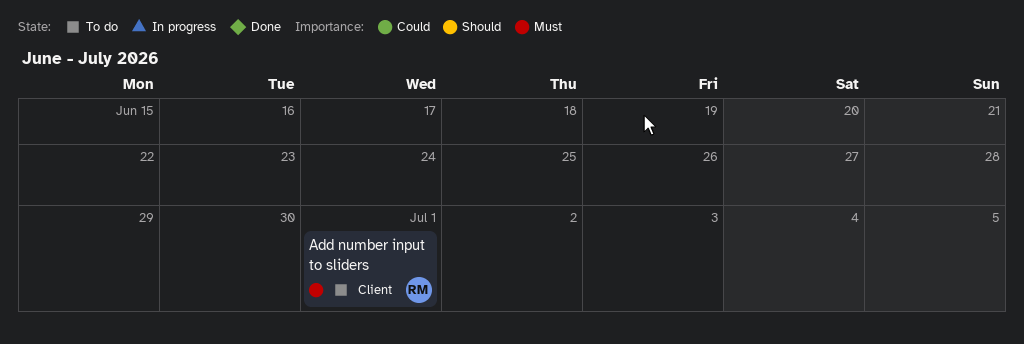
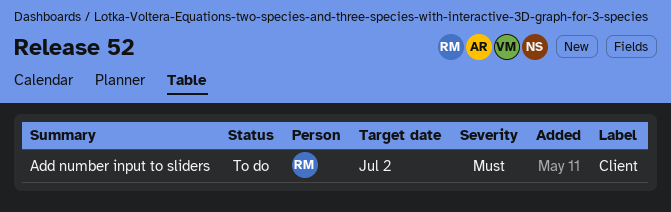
Add number input to sliders, due: Jul 1 -> Jul 2

